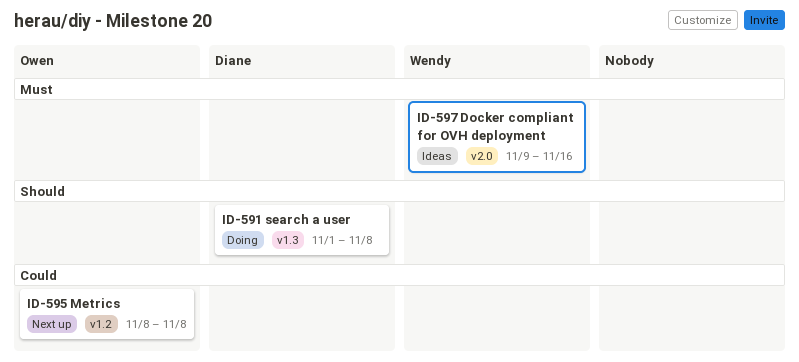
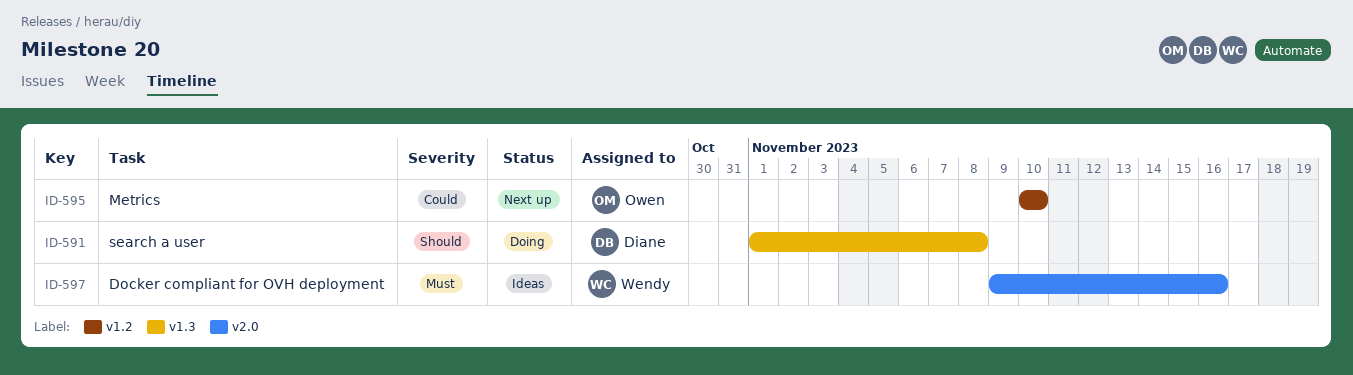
ID-595, start: Nov 8 -> Nov 10
ID-595, due: Nov 8 -> Nov 10

